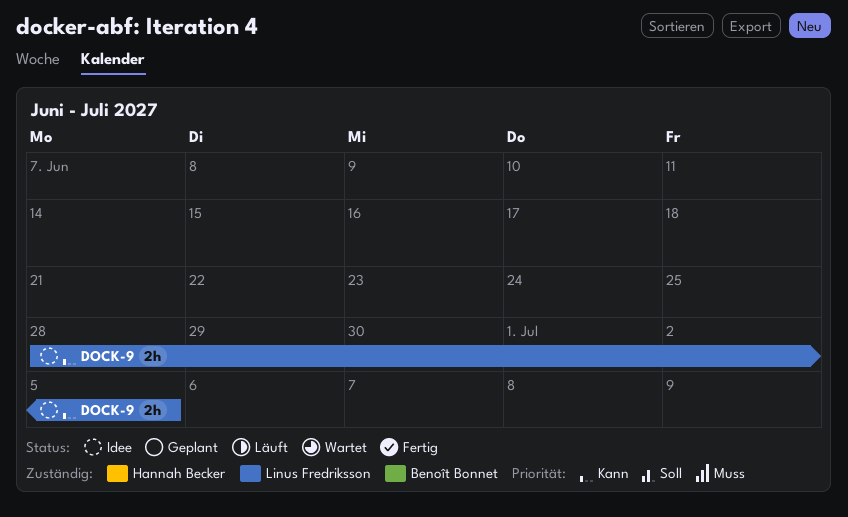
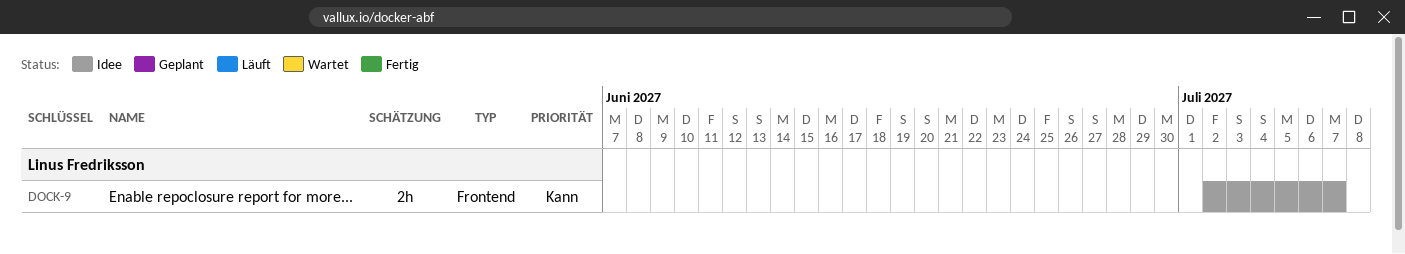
DOCK-9, start: Jun 28 -> Jul 2
DOCK-9, due: Jul 5 -> Jul 7

